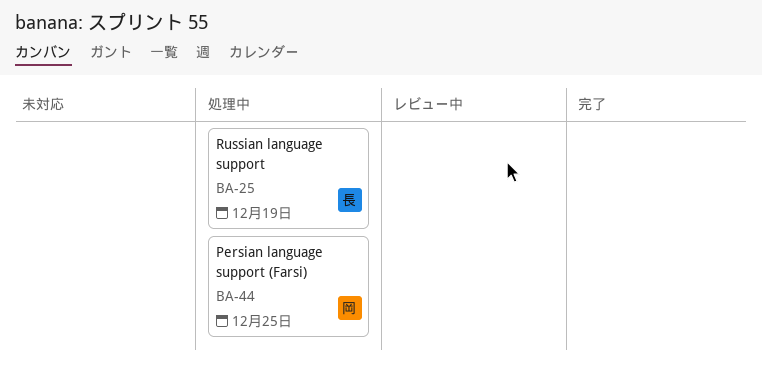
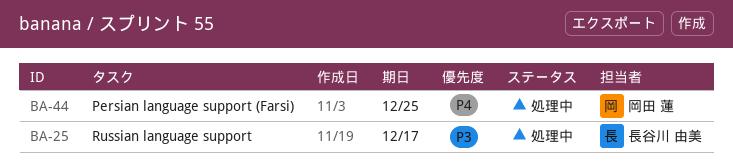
BA-25, due: Dec 19 -> Dec 17

